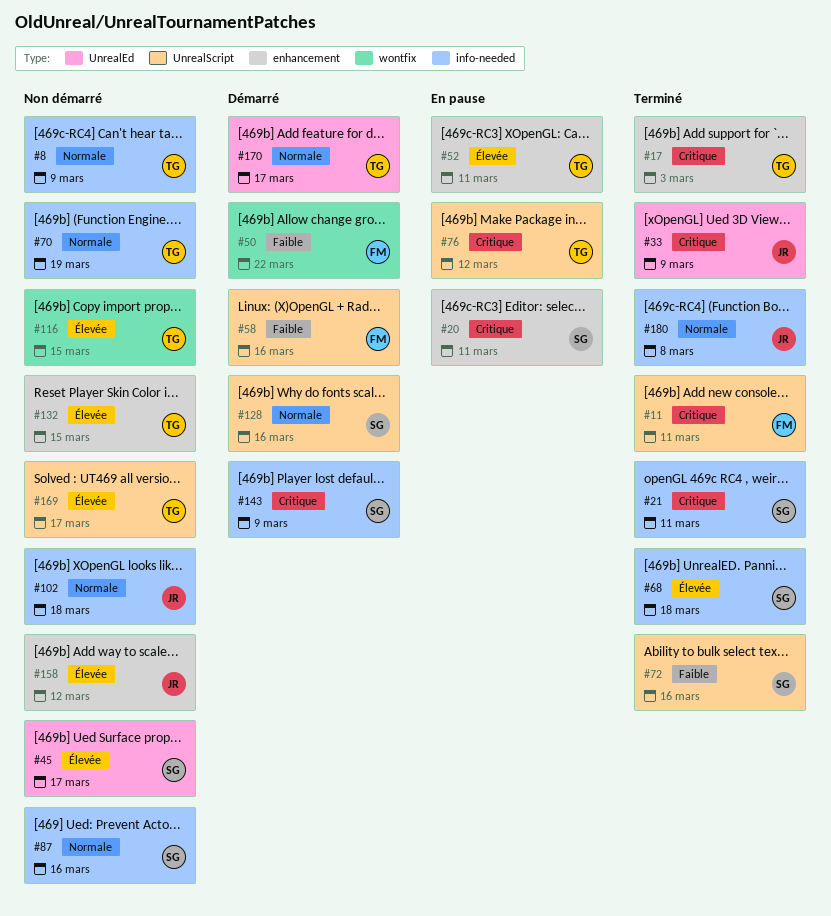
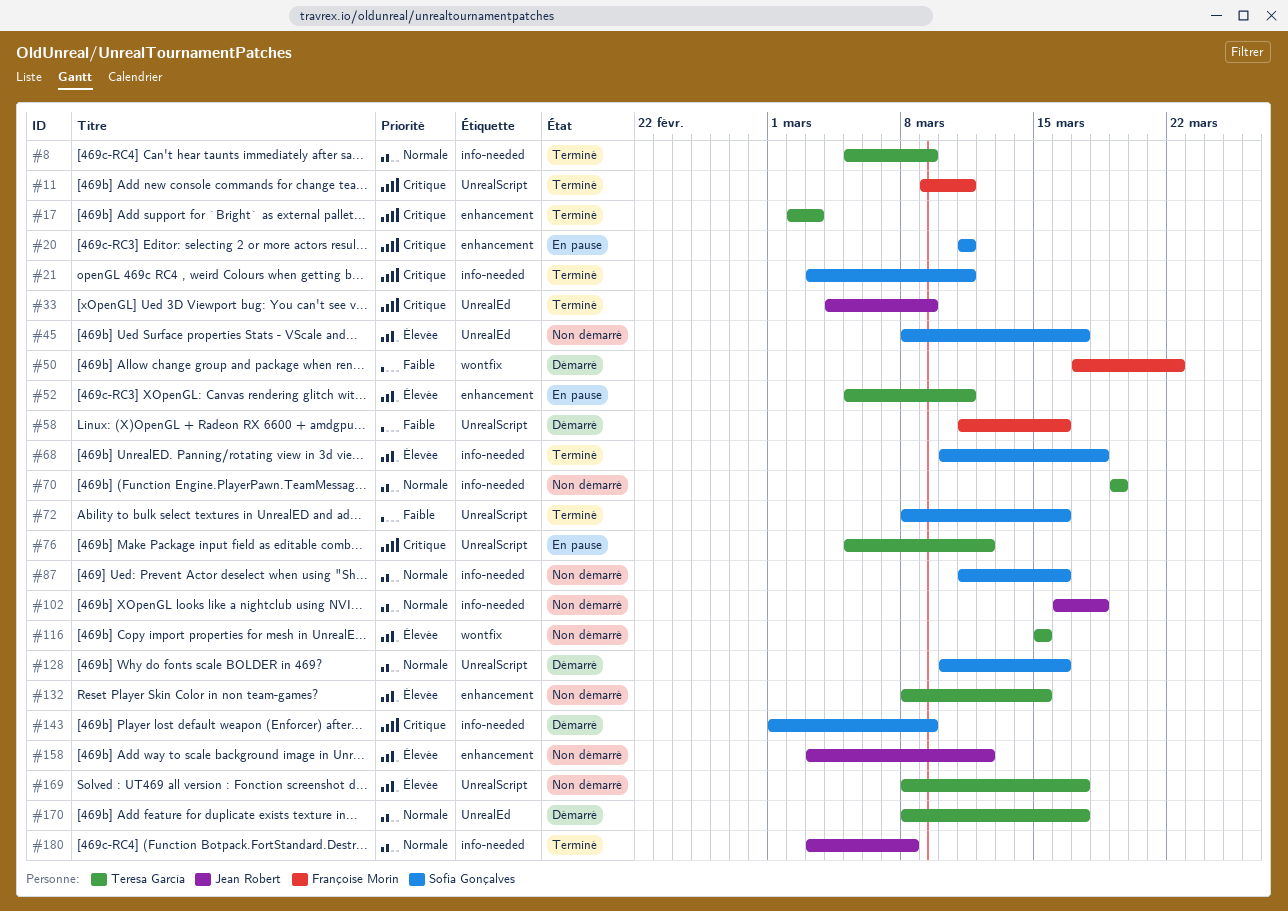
#8, status: Non démarré -> Terminé

